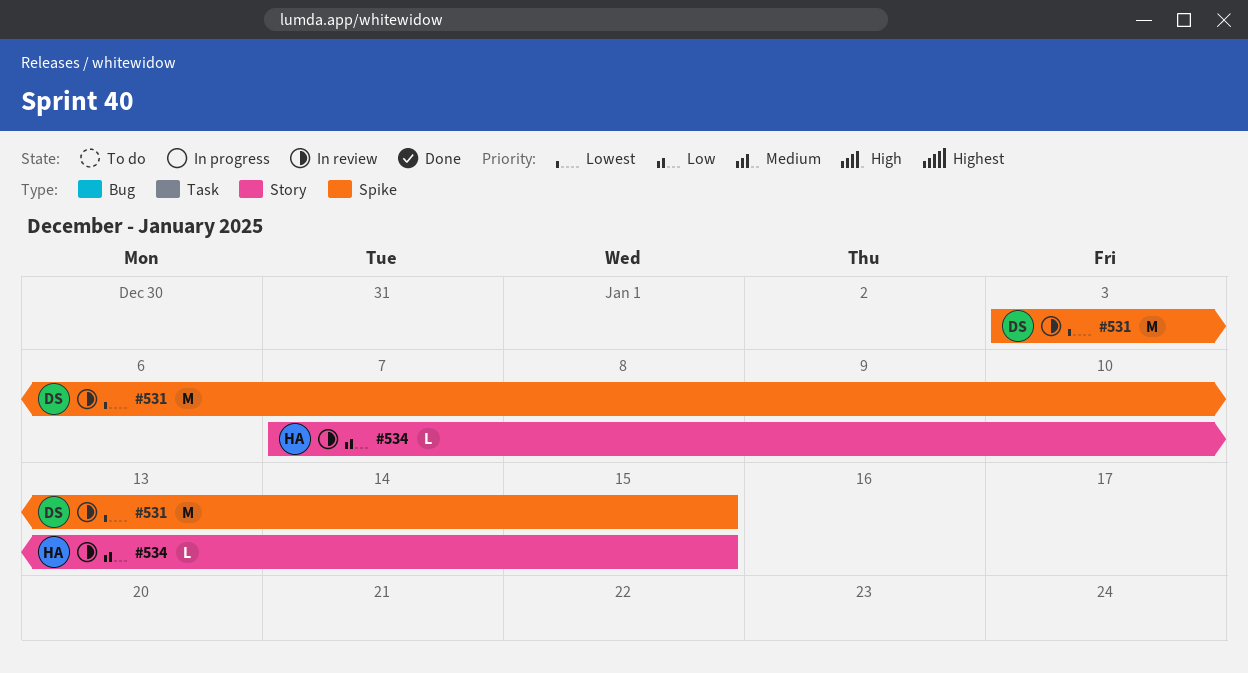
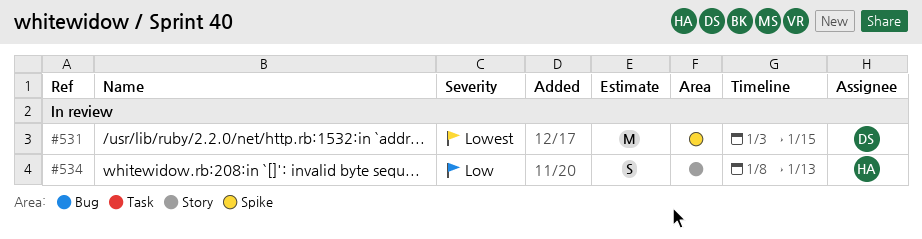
#534, estimate: L -> S
#534, start: Jan 7 -> Jan 8
#534, due: Jan 15 -> Jan 13

